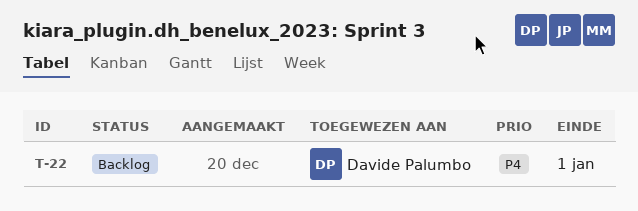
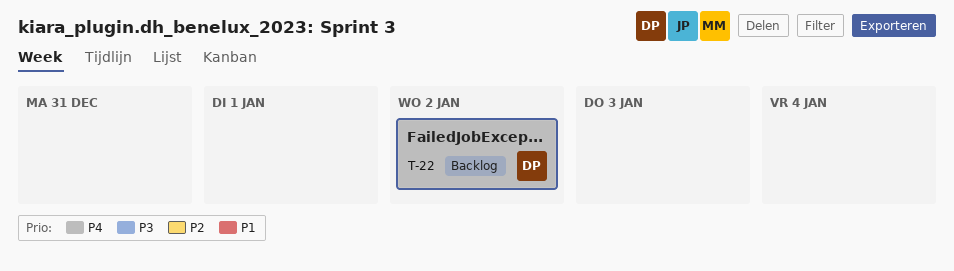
T-22, due: Jan 1 -> Jan 2

